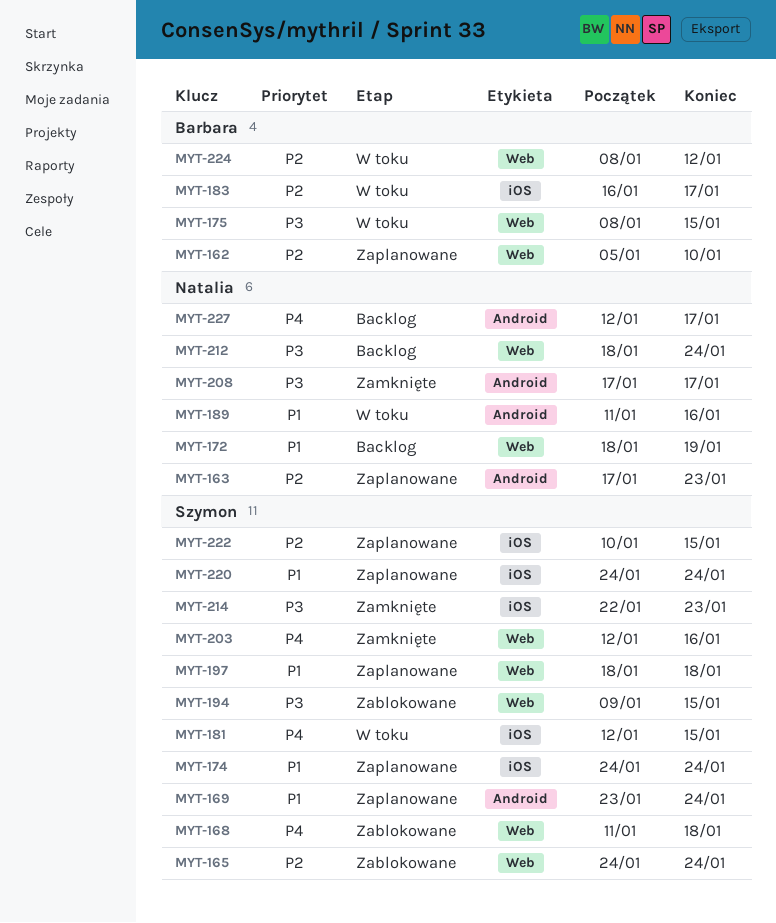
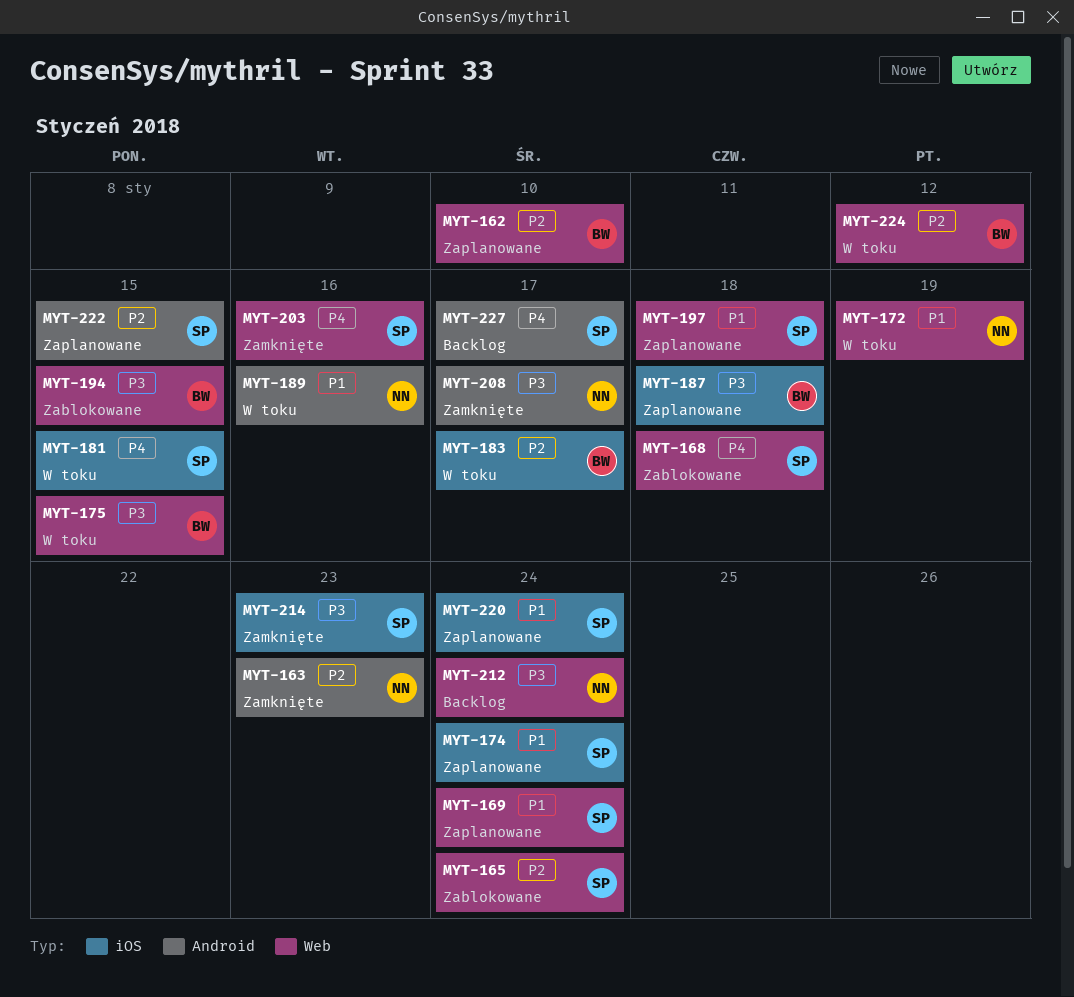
MYT-163, status: Zaplanowane -> Zamknięte
MYT-169, label: Android -> Web
MYT-172, status: Backlog -> W toku
MYT-187: none -> present
MYT-194, owner: Szymon -> Barbara
MYT-222, label: iOS -> Android
MYT-227, owner: Natalia -> Szymon

